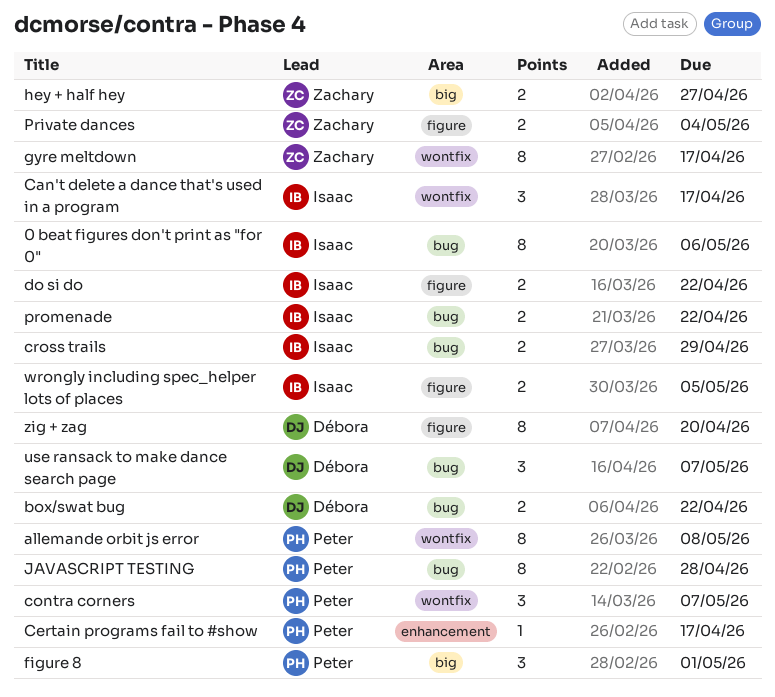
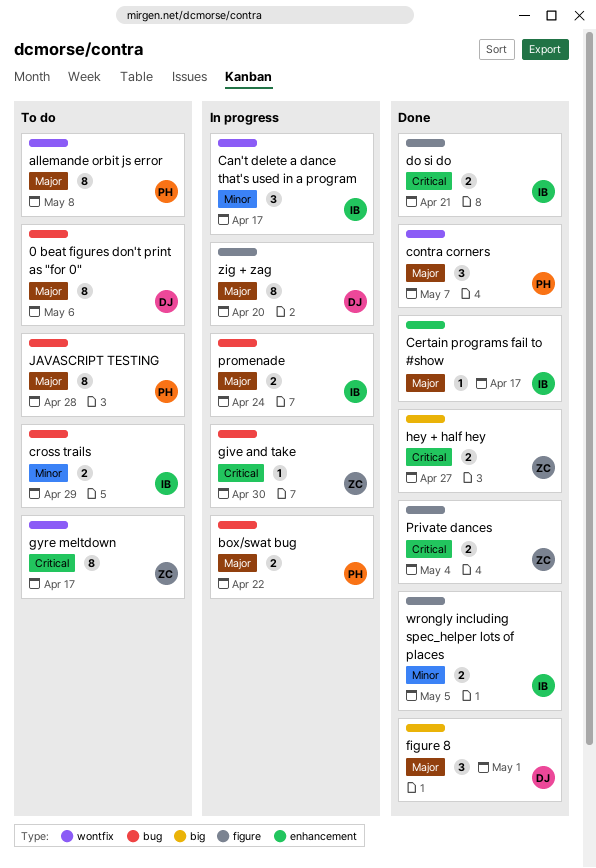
0 beat figures don't print as "for 0", owner: Isaac -> Débora
box/swat bug, owner: Débora -> Peter
Certain programs fail to #show, owner: Peter -> Isaac
do si do, due: Apr 22 -> Apr 21
figure 8, owner: Peter -> Débora
give and take: none -> present
promenade, due: Apr 22 -> Apr 24
use ransack to make dance search page: present -> none

